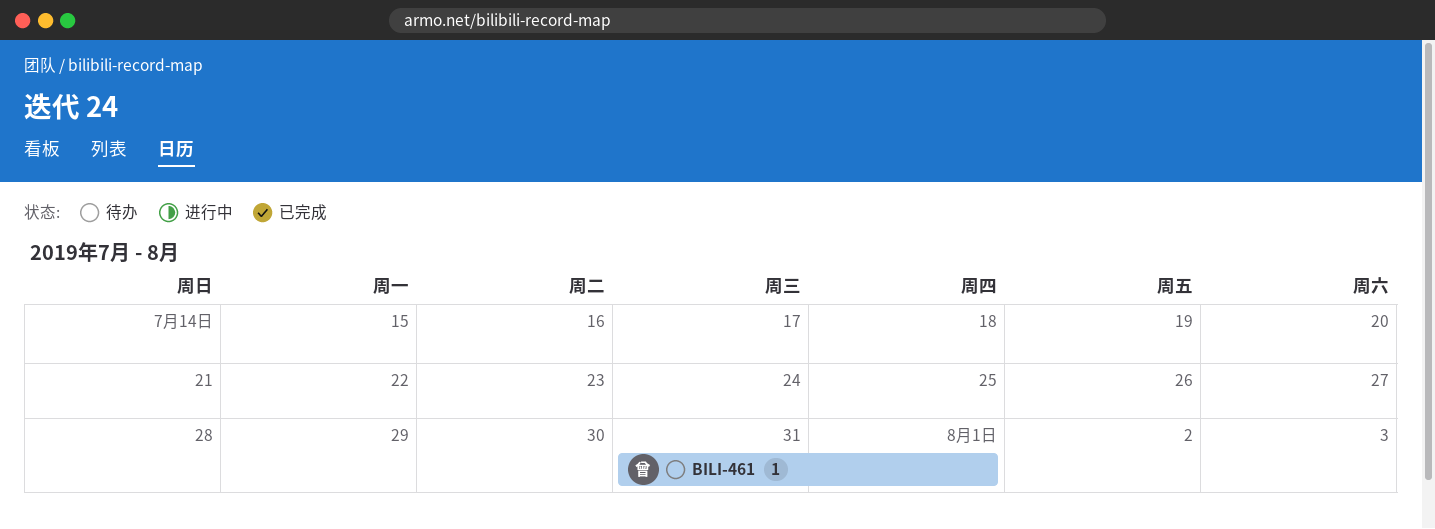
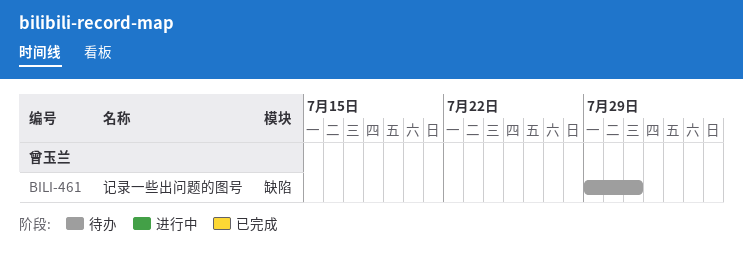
BILI-461, start: Jul 31 -> Jul 29
BILI-461, due: Aug 1 -> Jul 31

